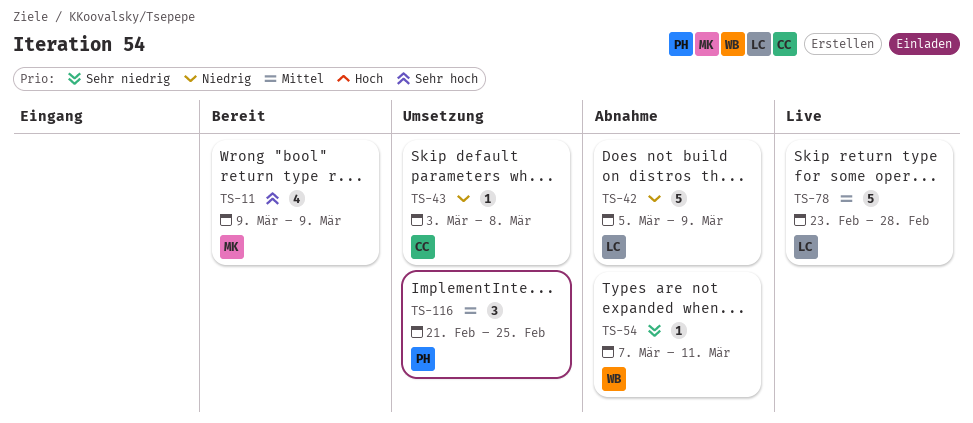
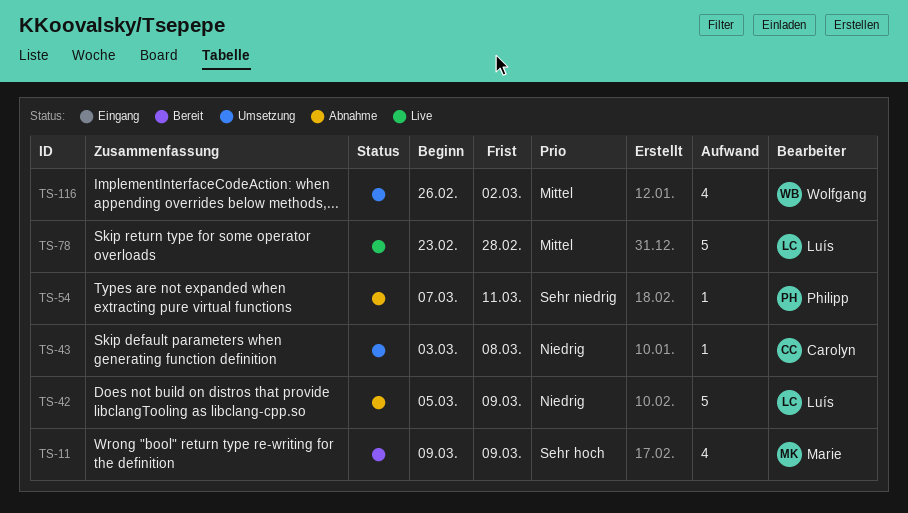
TS-54, owner: Wolfgang -> Philipp
TS-116, owner: Philipp -> Wolfgang
TS-116, estimate: 3 -> 4
TS-116, start: Feb 21 -> Feb 26
TS-116, due: Feb 25 -> Mar 2

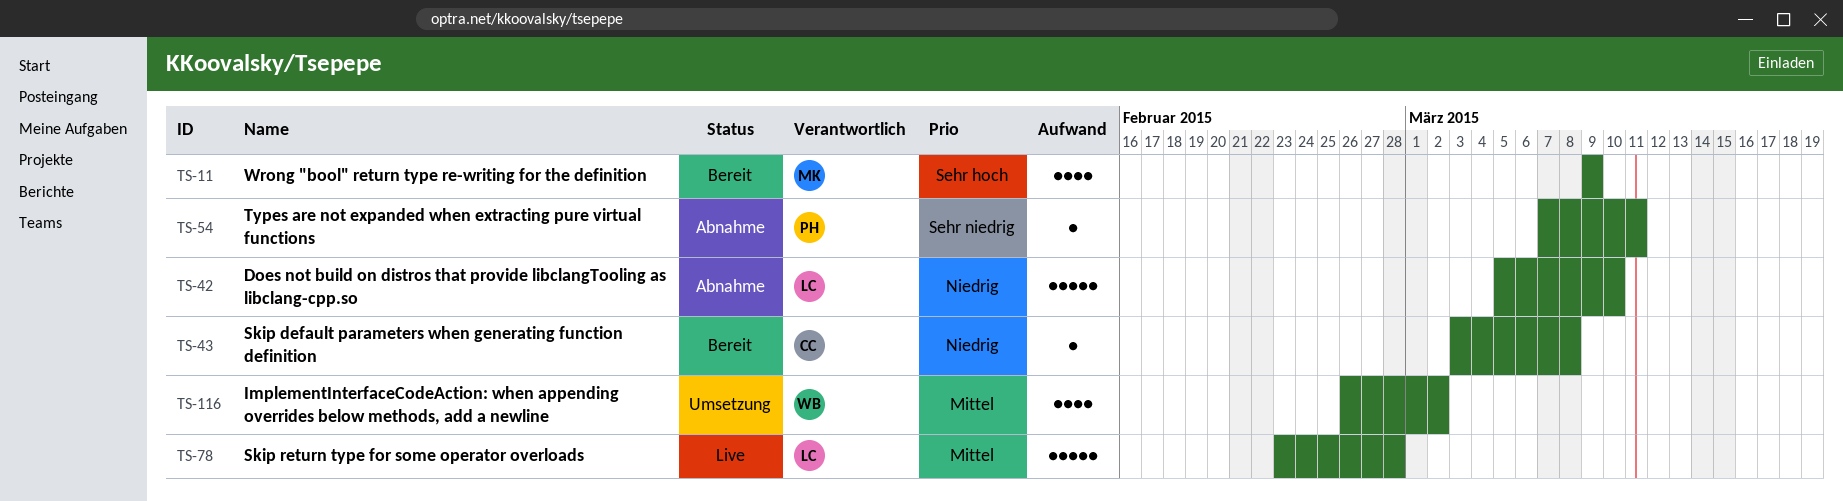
TS-42, due: Mar 9 -> Mar 10
TS-43, status: Umsetzung -> Bereit

